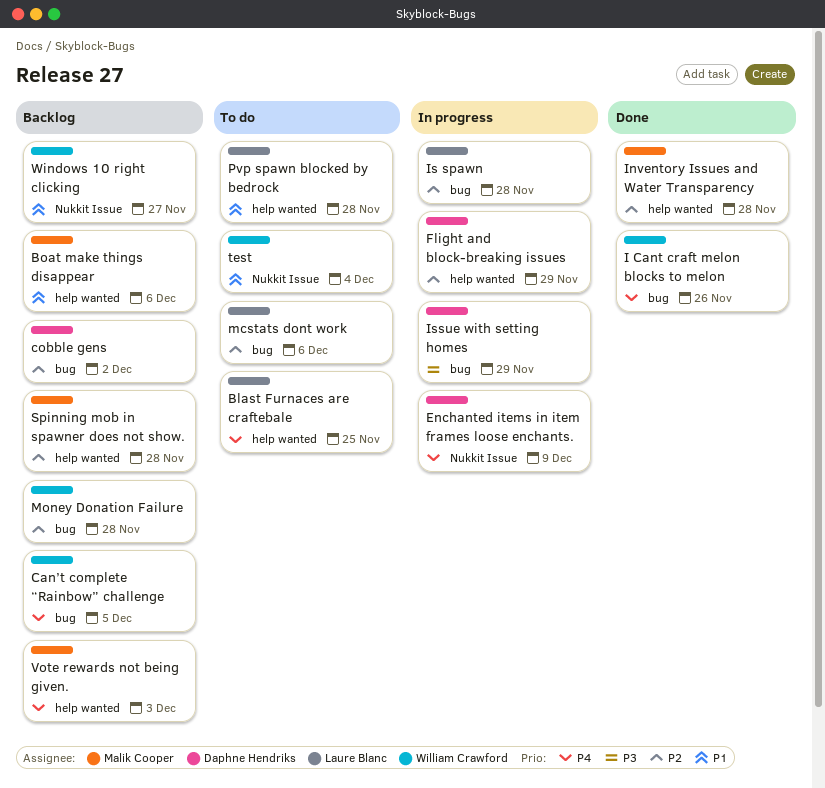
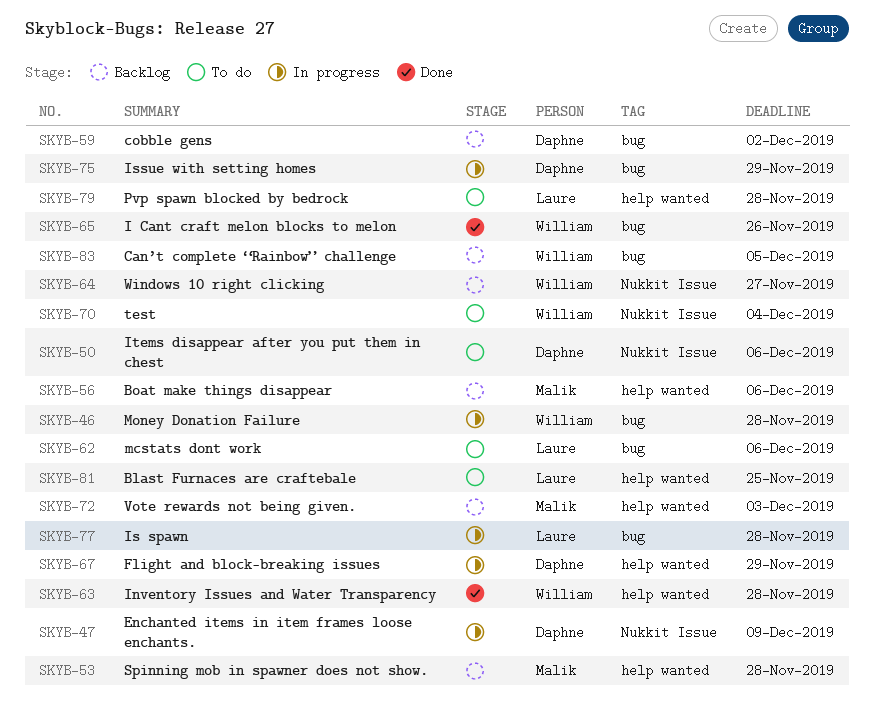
Inventory Issues and Water Transparency, owner: Malik Cooper -> William Crawford
Items disappear after you put them in chest: none -> present
Money Donation Failure, status: Backlog -> In progress

